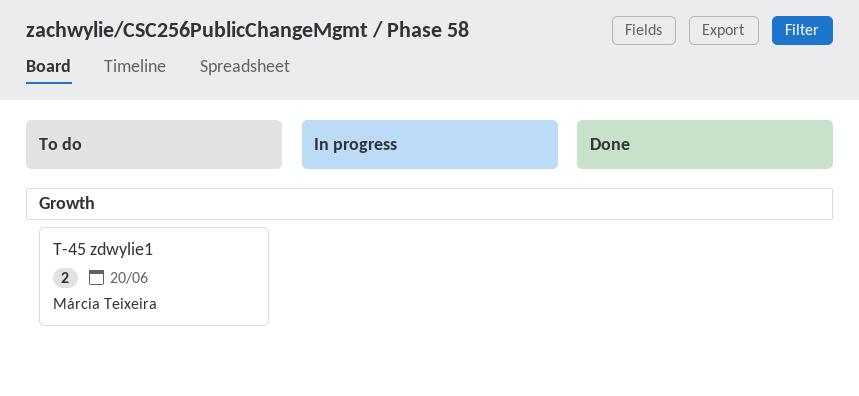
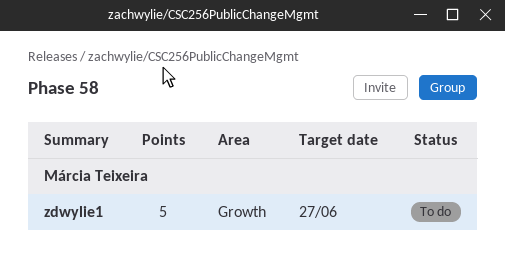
zdwylie1, estimate: 2 -> 5
zdwylie1, due: Jun 20 -> Jun 27

